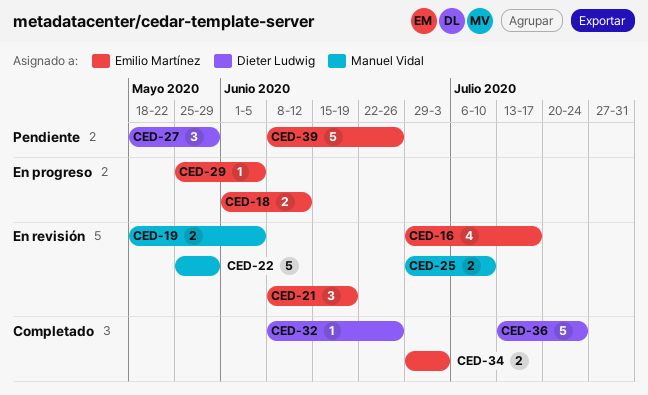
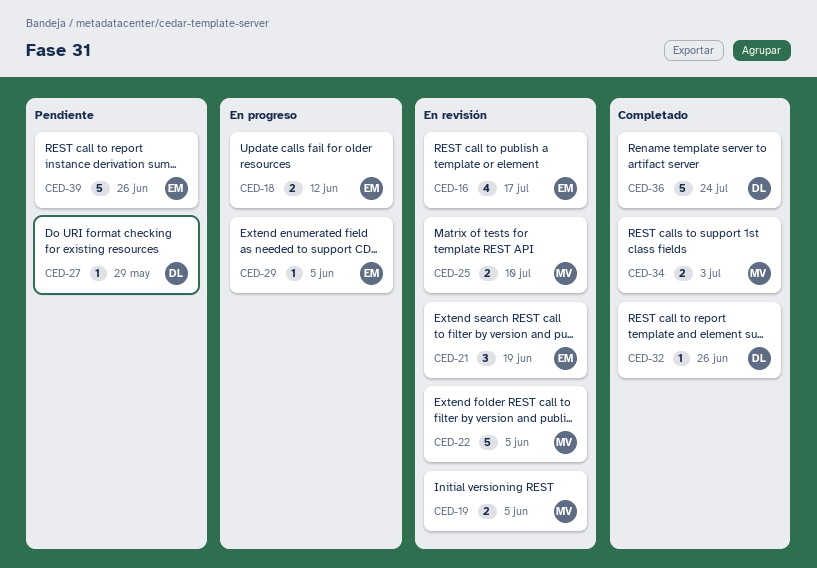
CED-22, due: May 29 -> Jun 5
CED-27, estimate: 3 -> 1
CED-34, owner: Emilio Martínez -> Manuel Vidal

